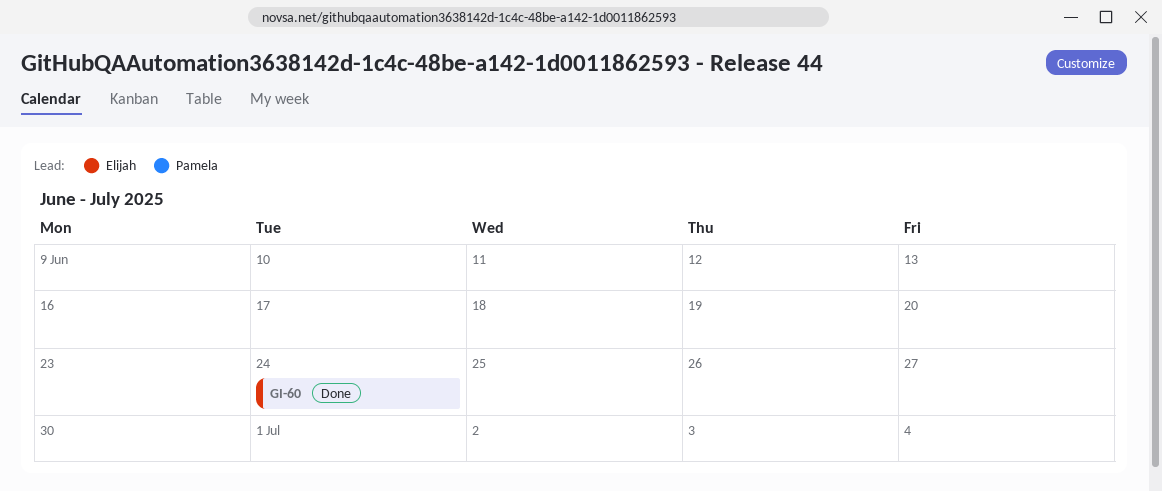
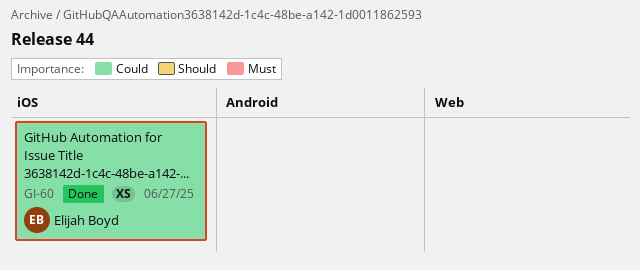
GI-60, due: Jun 24 -> Jun 27

